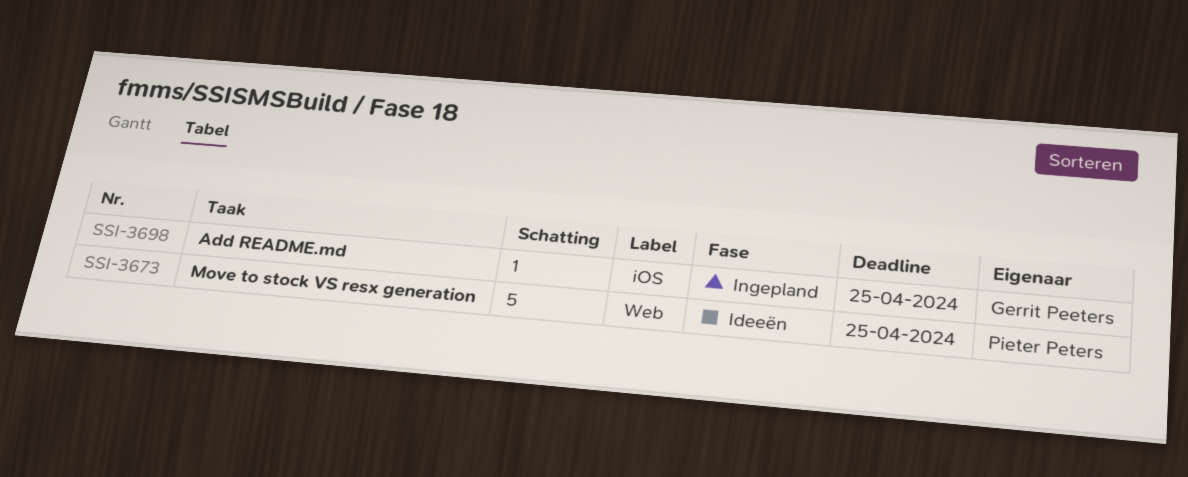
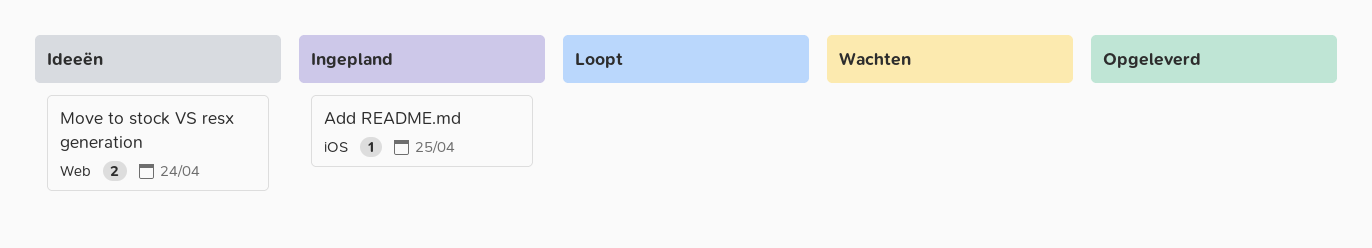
Move to stock VS resx generation, estimate: 5 -> 2
Move to stock VS resx generation, due: Apr 25 -> Apr 24

